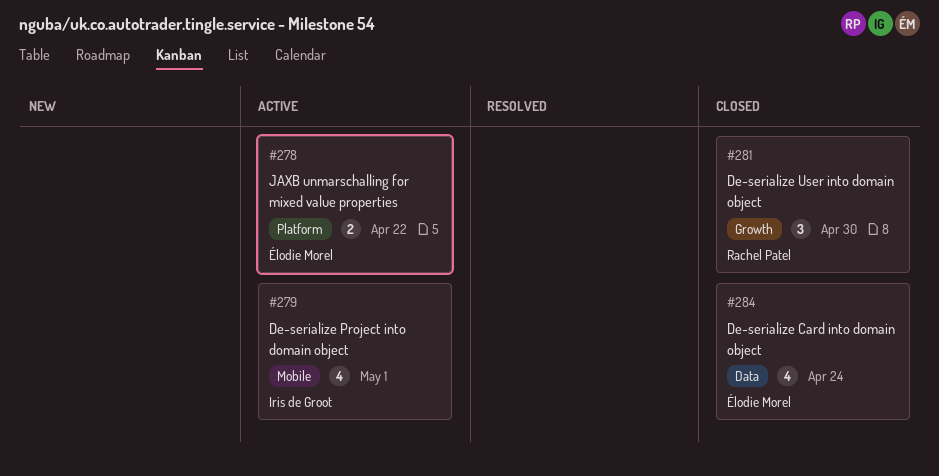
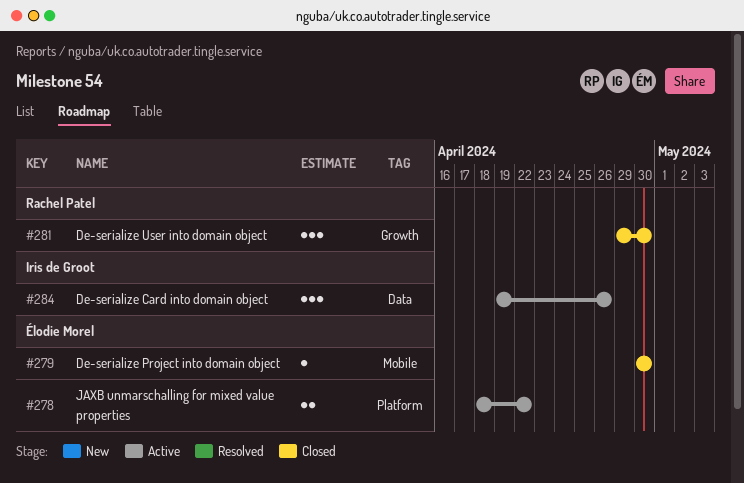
#279, status: Active -> Closed
#279, owner: Iris de Groot -> Élodie Morel
#279, estimate: 4 -> 1
#279, due: May 1 -> Apr 30
#284, status: Closed -> Active
#284, owner: Élodie Morel -> Iris de Groot
#284, estimate: 4 -> 3
#284, due: Apr 24 -> Apr 26

